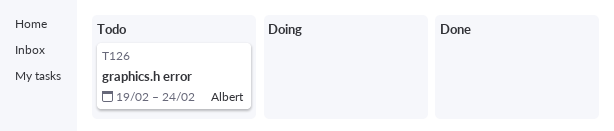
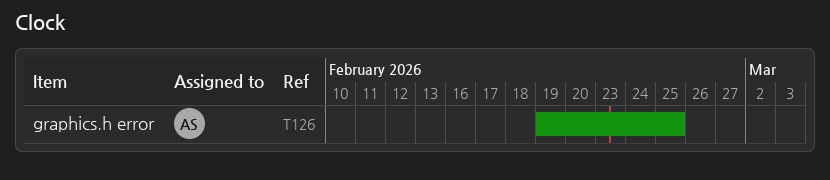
T126, due: Feb 24 -> Feb 25

